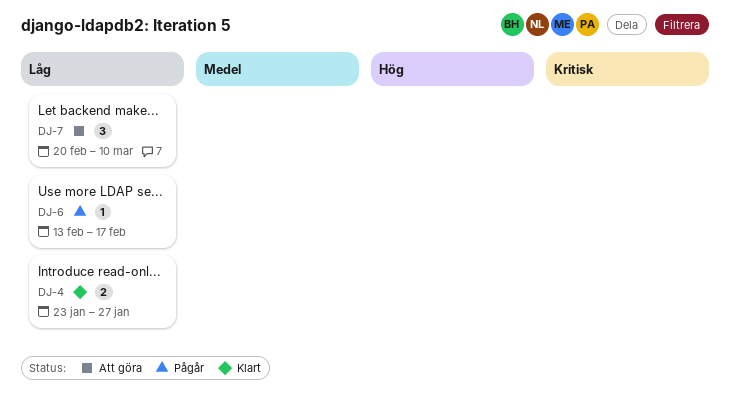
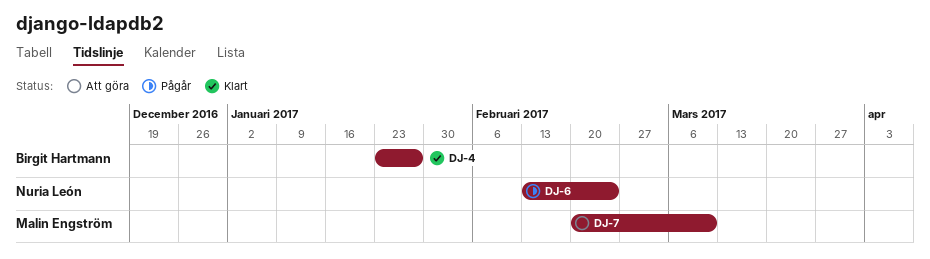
DJ-6, due: Feb 17 -> Feb 24

